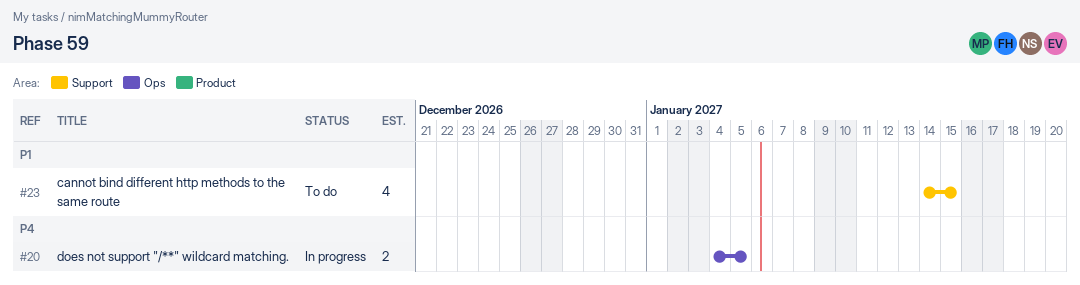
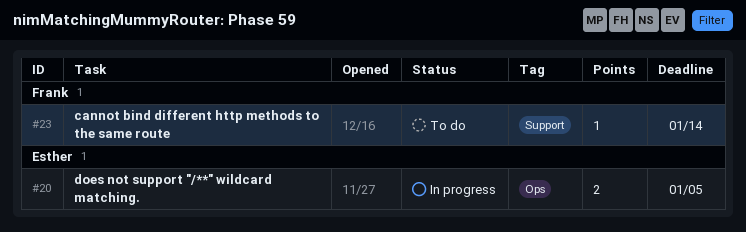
#23, estimate: 4 -> 1
#23, due: Jan 15 -> Jan 14

